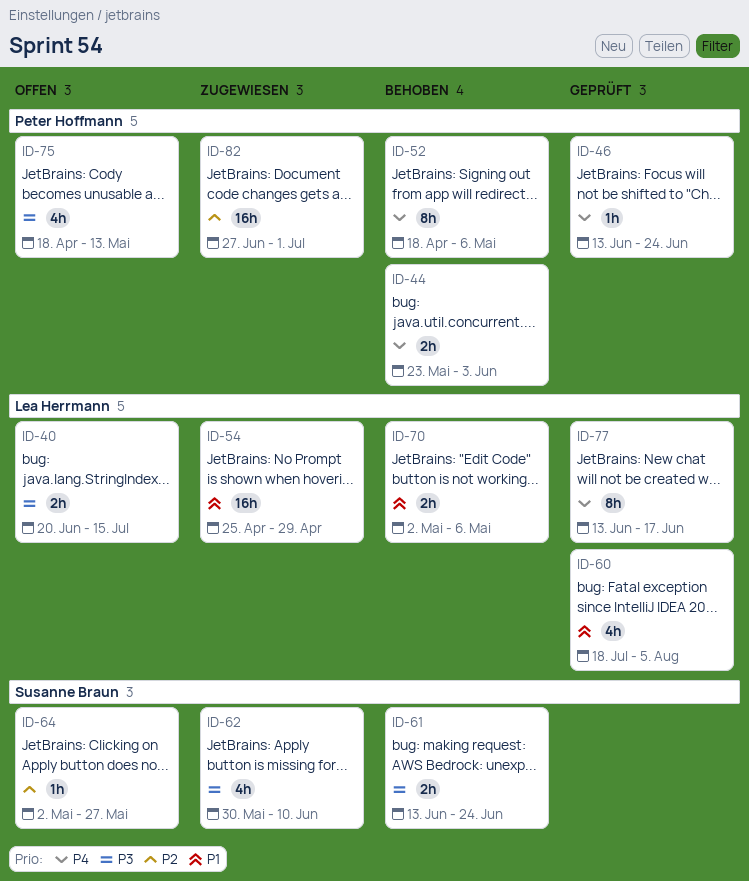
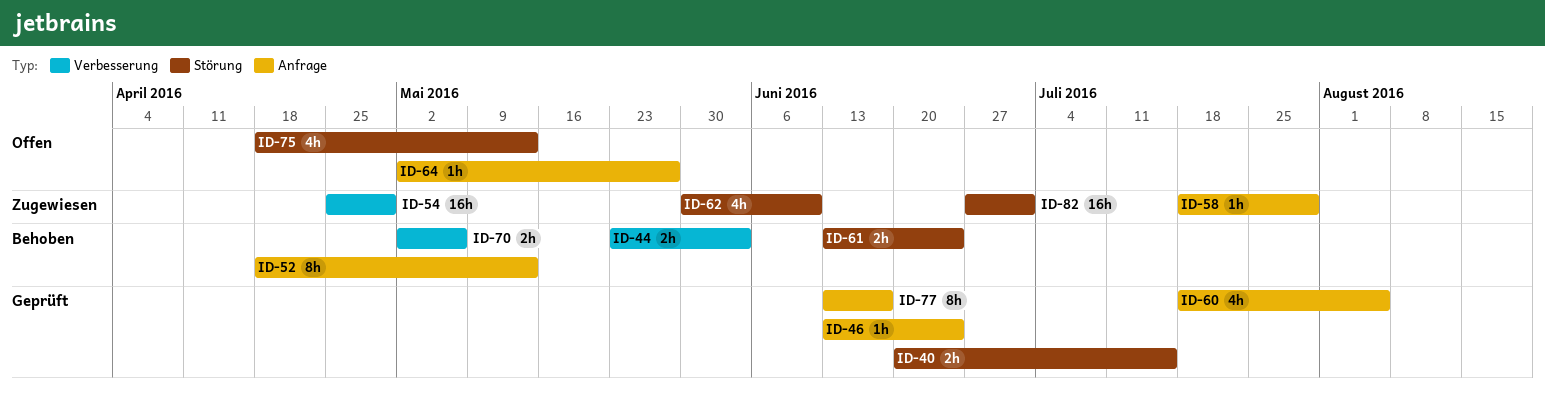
ID-40, status: Offen -> Geprüft
ID-52, due: May 6 -> May 13
ID-58: none -> present

